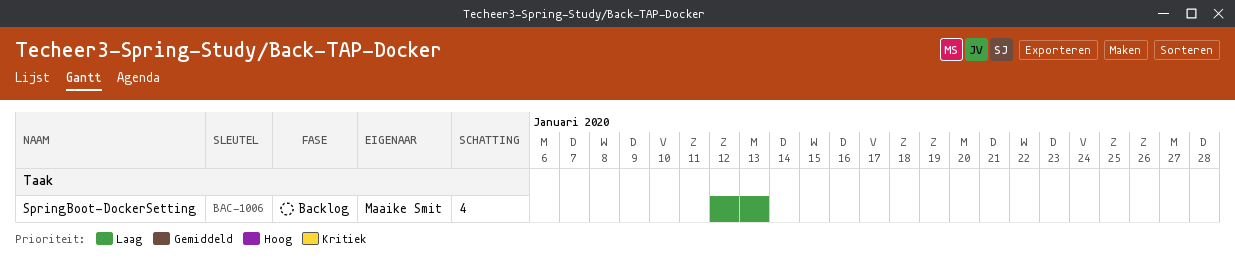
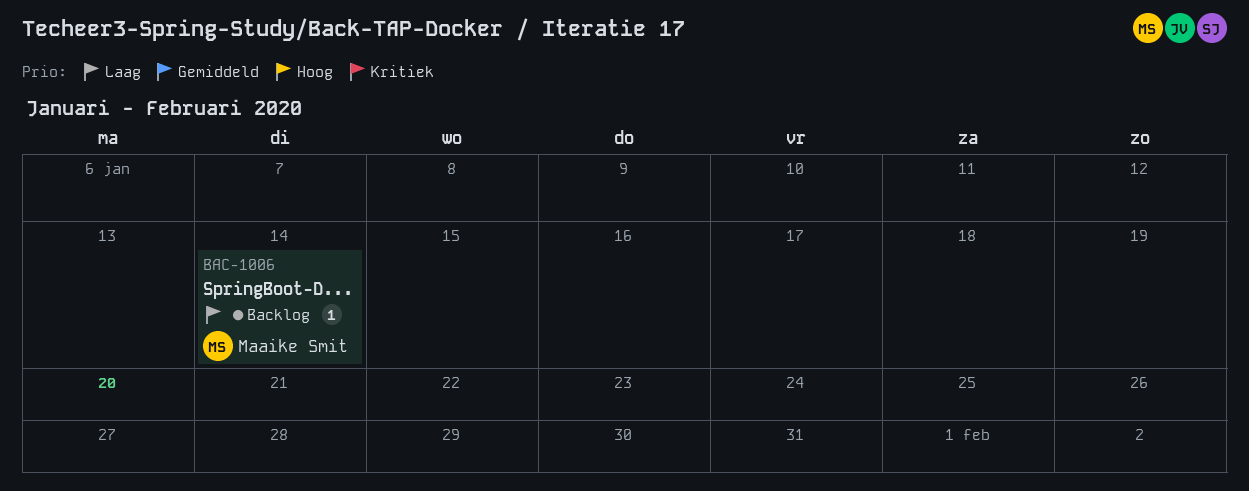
BAC-1006, estimate: 4 -> 1
BAC-1006, due: Jan 13 -> Jan 14

